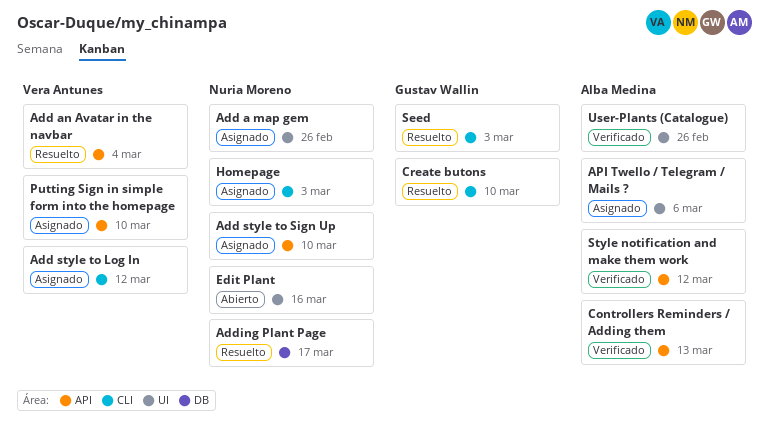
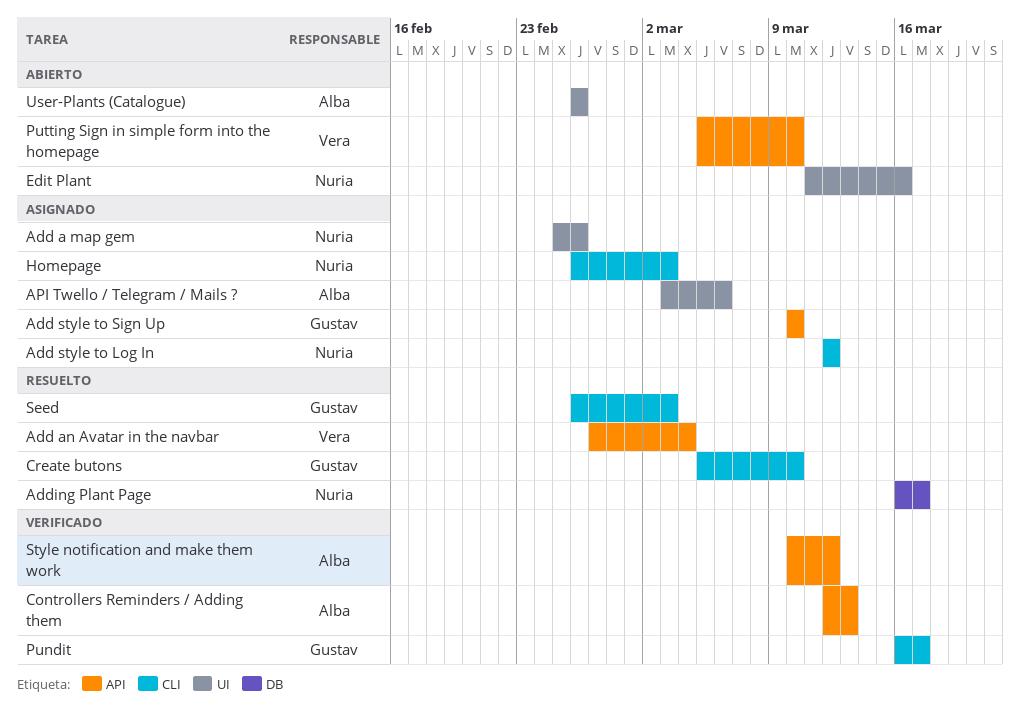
Add style to Log In, owner: Vera Antunes -> Nuria Moreno
Add style to Sign Up, owner: Nuria Moreno -> Gustav Wallin
Pundit: none -> present
Putting Sign in simple form into the homepage, status: Asignado -> Abierto
User-Plants (Catalogue), status: Verificado -> Abierto

